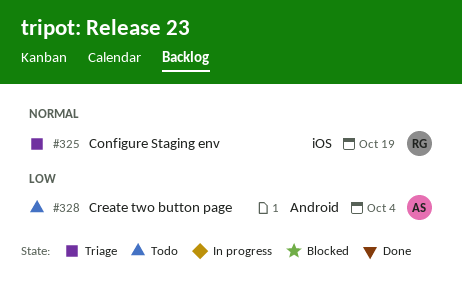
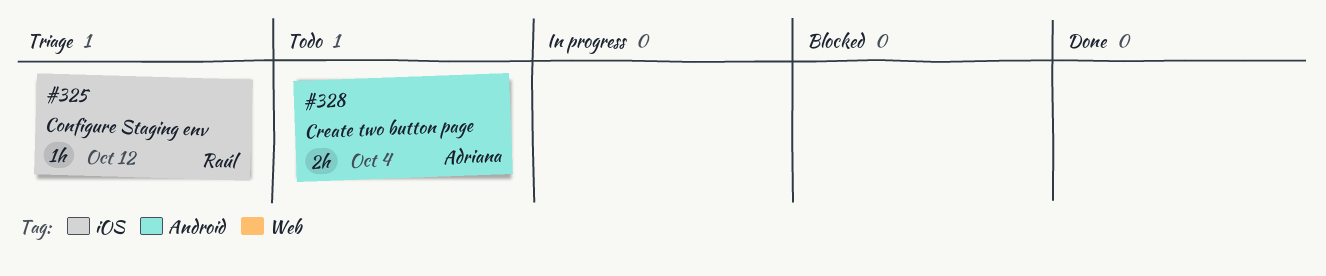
#325, due: Oct 19 -> Oct 12

